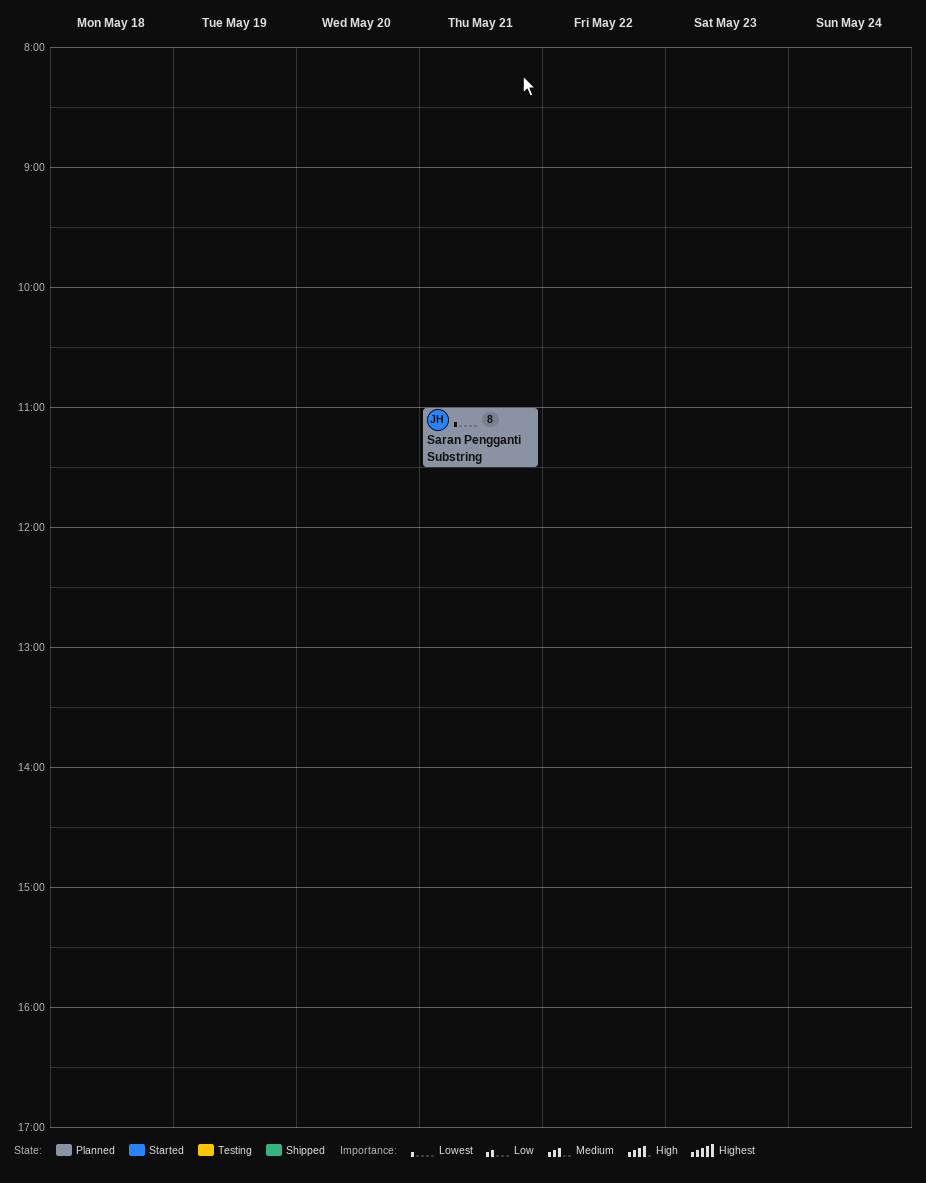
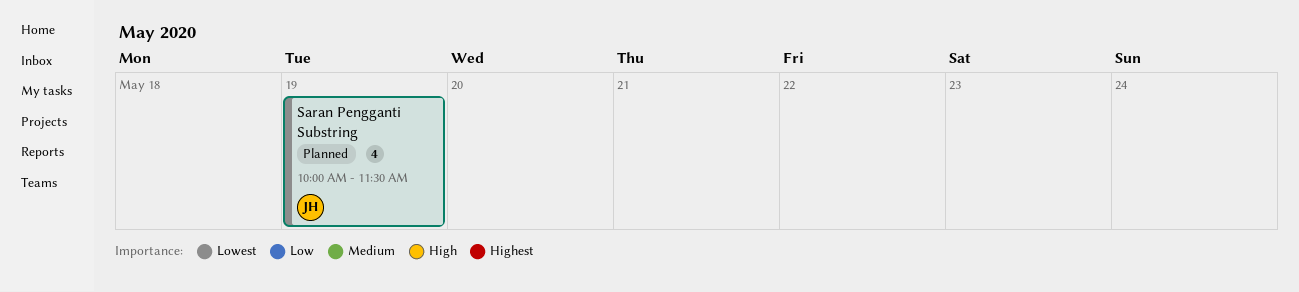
Saran Pengganti Substring, estimate: 8 -> 4
Saran Pengganti Substring, day: May 21 -> May 19
Saran Pengganti Substring, begins: 11:00 -> 10:00

